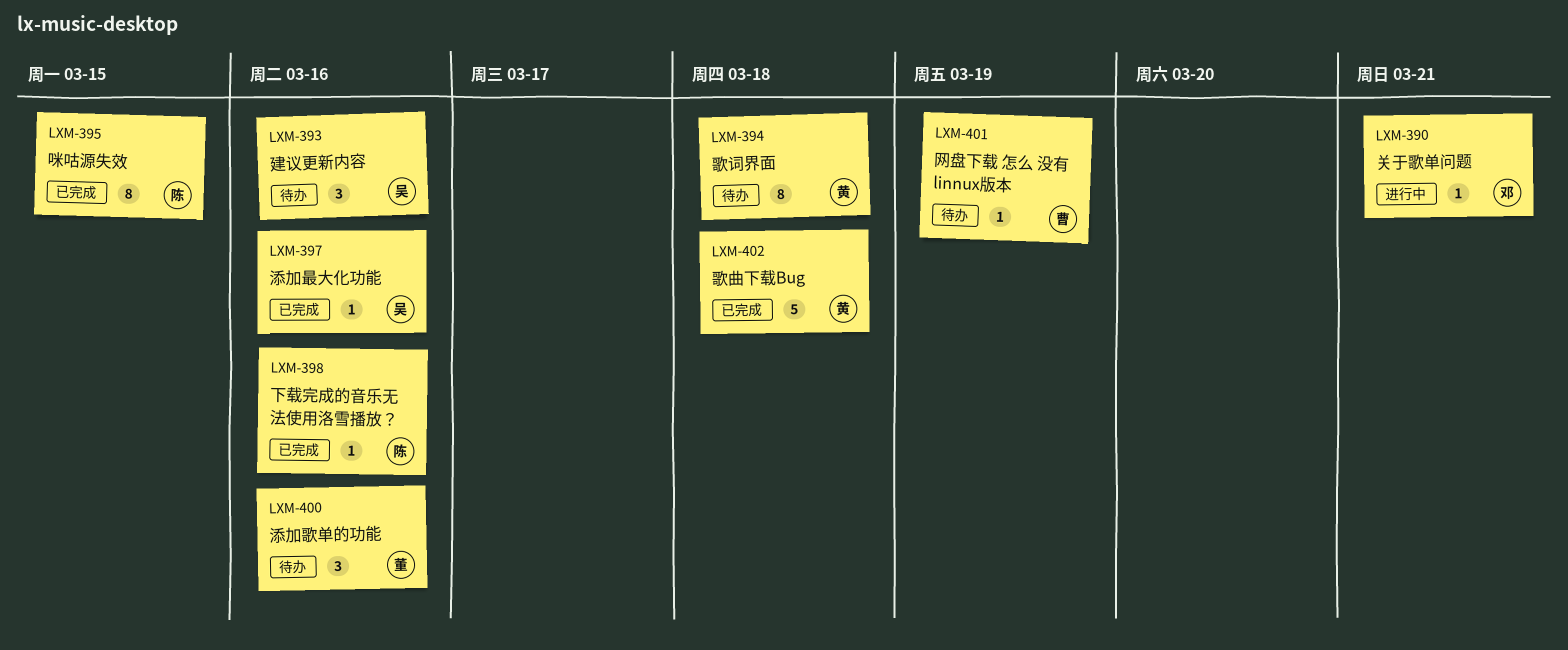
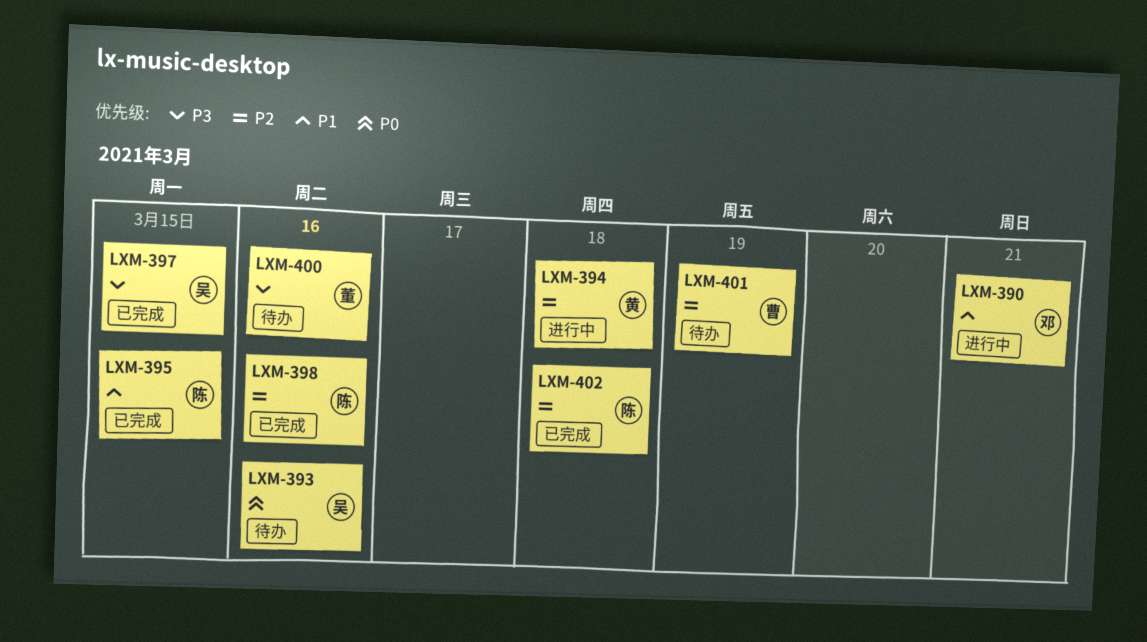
LXM-394, status: 待办 -> 进行中
LXM-397, due: Mar 16 -> Mar 15
LXM-402, owner: 黄 -> 陈

